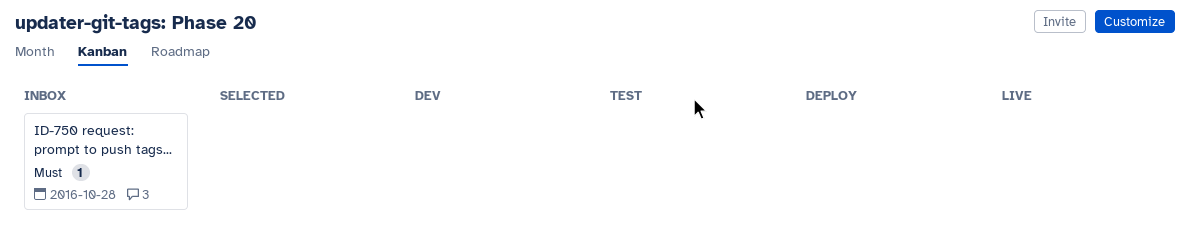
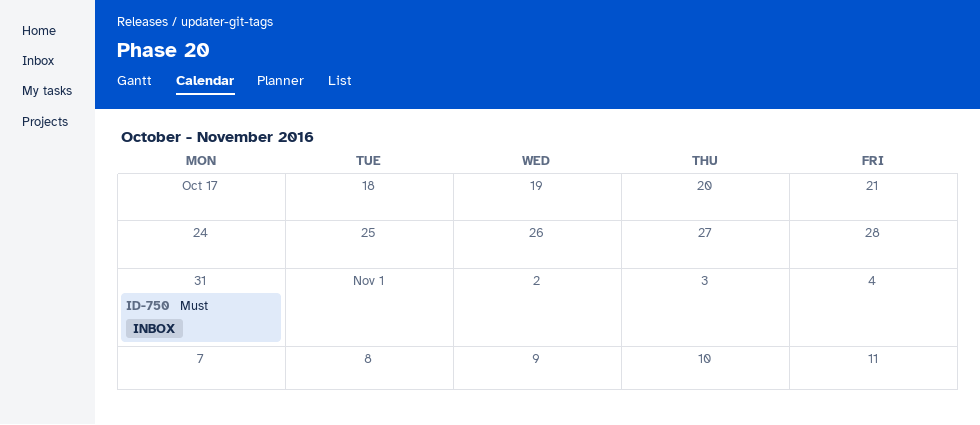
ID-750, due: Oct 28 -> Oct 31

